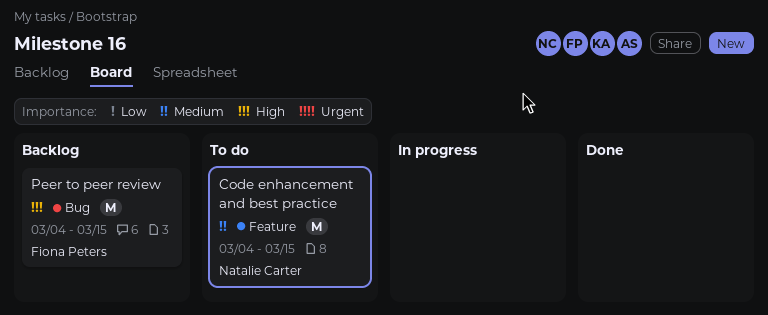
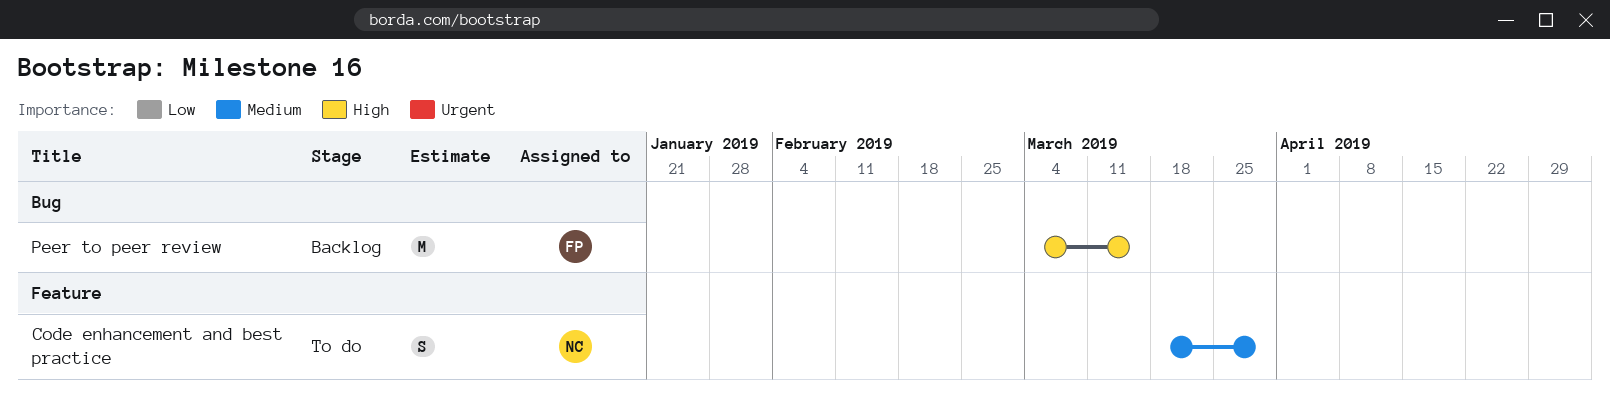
Code enhancement and best practice, estimate: M -> S
Code enhancement and best practice, start: Mar 4 -> Mar 18
Code enhancement and best practice, due: Mar 15 -> Mar 29

